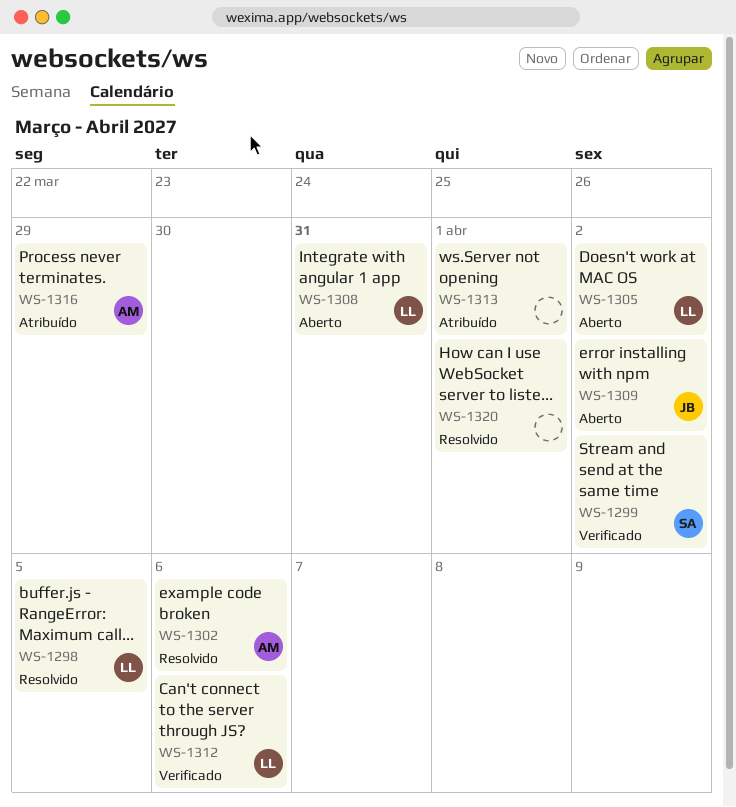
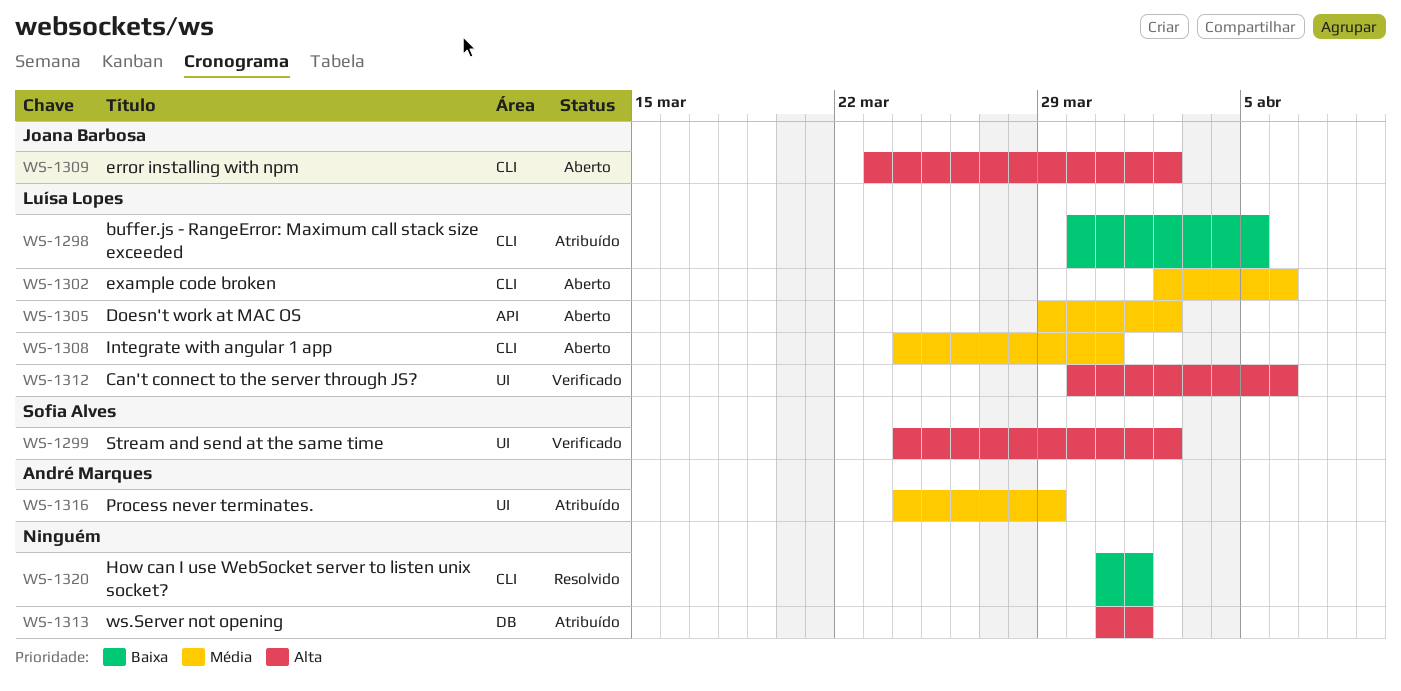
WS-1298, status: Resolvido -> Atribuído
WS-1302, status: Resolvido -> Aberto
WS-1302, owner: André Marques -> Luísa Lopes

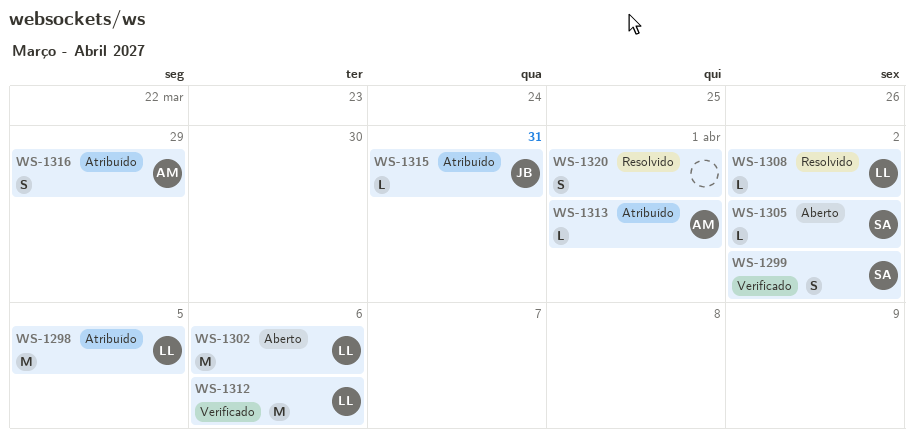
WS-1305, owner: Luísa Lopes -> Sofia Alves
WS-1308, status: Aberto -> Resolvido
WS-1308, due: Mar 31 -> Apr 2
WS-1309: present -> none
WS-1313, owner: none -> André Marques
WS-1315: none -> present

